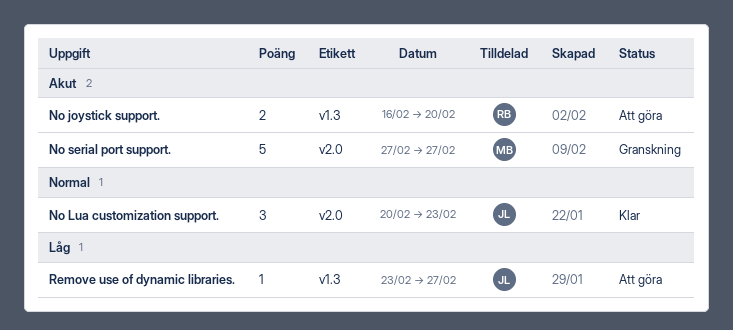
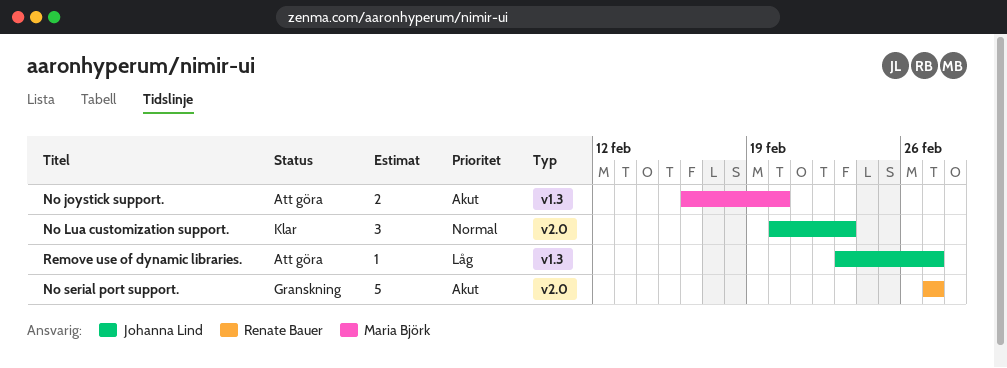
No joystick support., owner: Renate Bauer -> Maria Björk
No serial port support., owner: Maria Björk -> Renate Bauer

